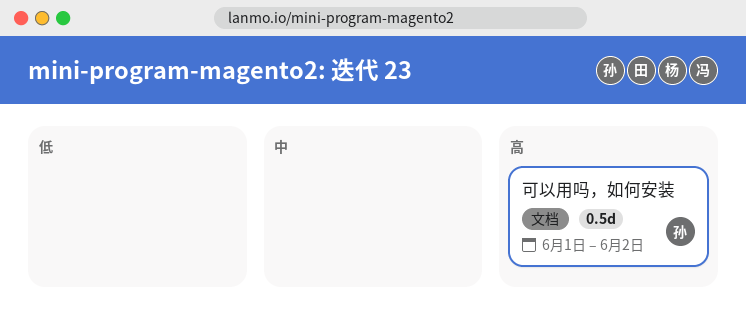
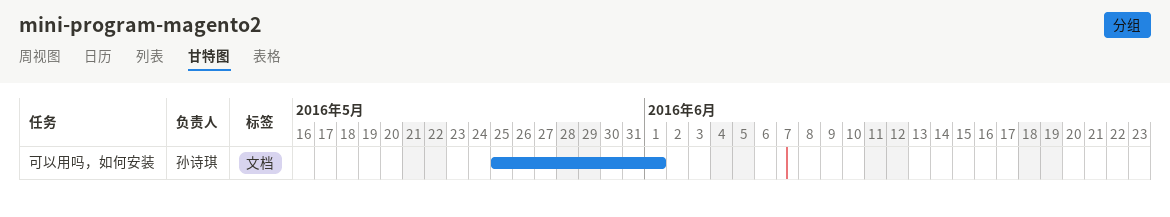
可以用吗，如何安装, start: Jun 1 -> May 25
可以用吗，如何安装, due: Jun 2 -> Jun 1

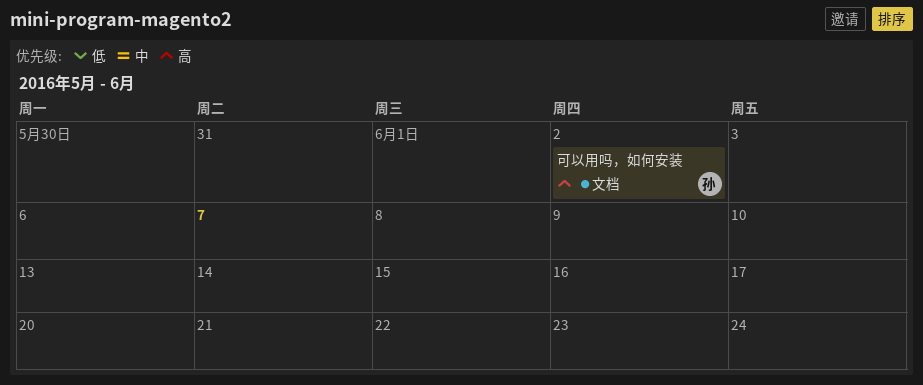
可以用吗，如何安装, due: Jun 1 -> Jun 2

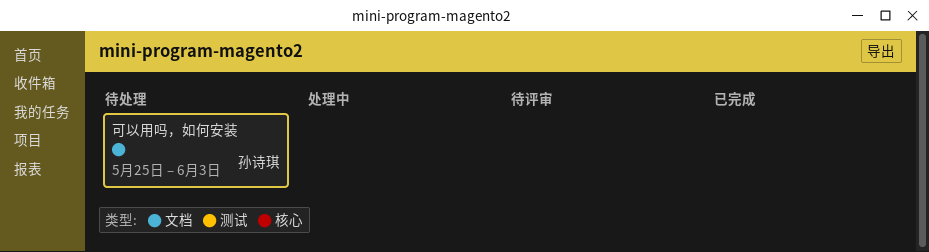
可以用吗，如何安装, due: Jun 2 -> Jun 3

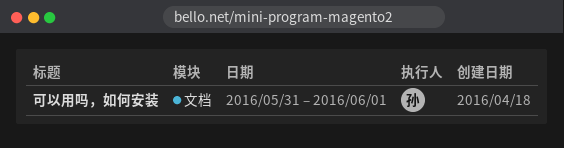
可以用吗，如何安装, start: May 25 -> May 31
可以用吗，如何安装, due: Jun 3 -> Jun 1

